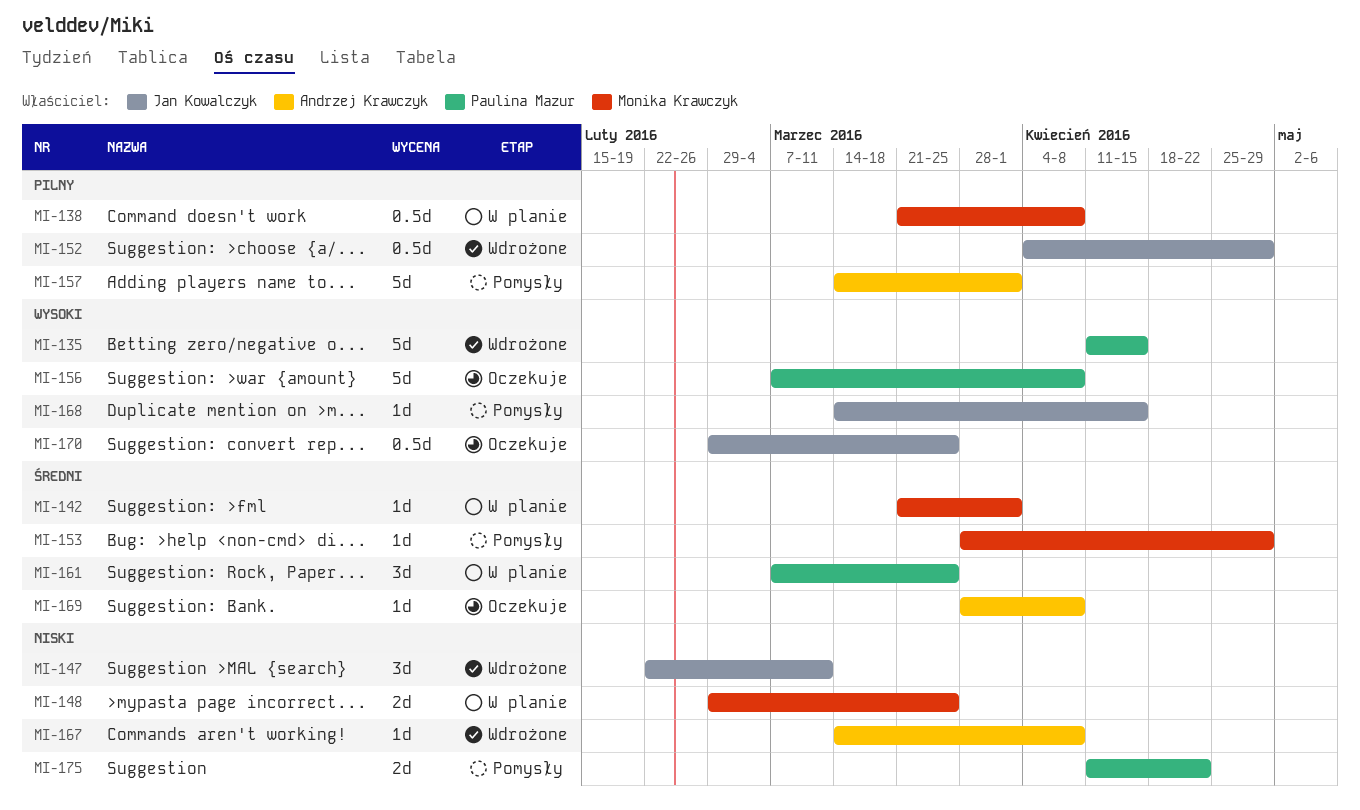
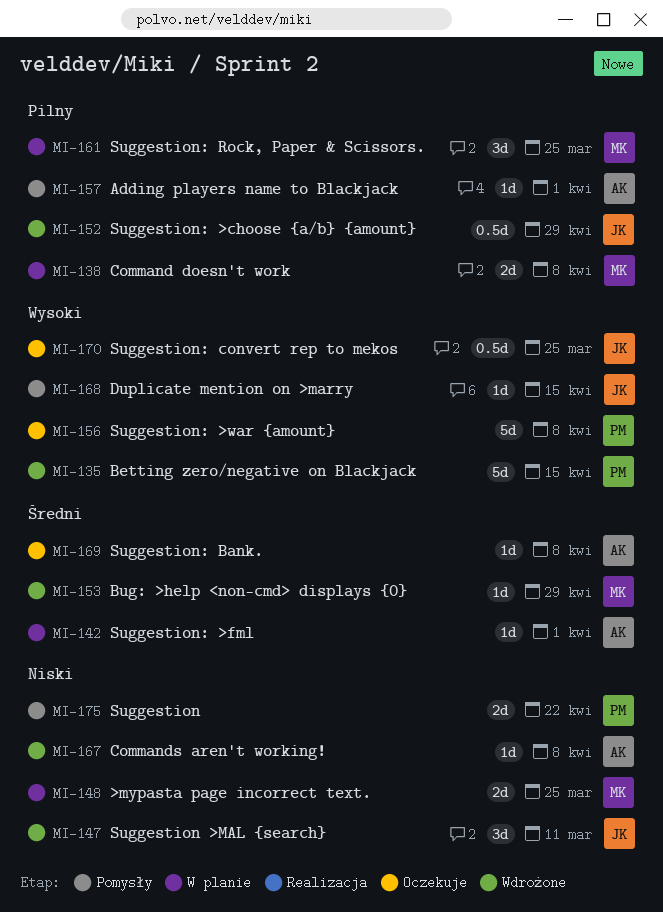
MI-138, estimate: 0.5d -> 2d
MI-142, owner: Monika Krawczyk -> Andrzej Krawczyk
MI-153, status: Pomysły -> Wdrożone
MI-157, estimate: 5d -> 1d
MI-161, owner: Paulina Mazur -> Monika Krawczyk
MI-161, priority: Średni -> Pilny

